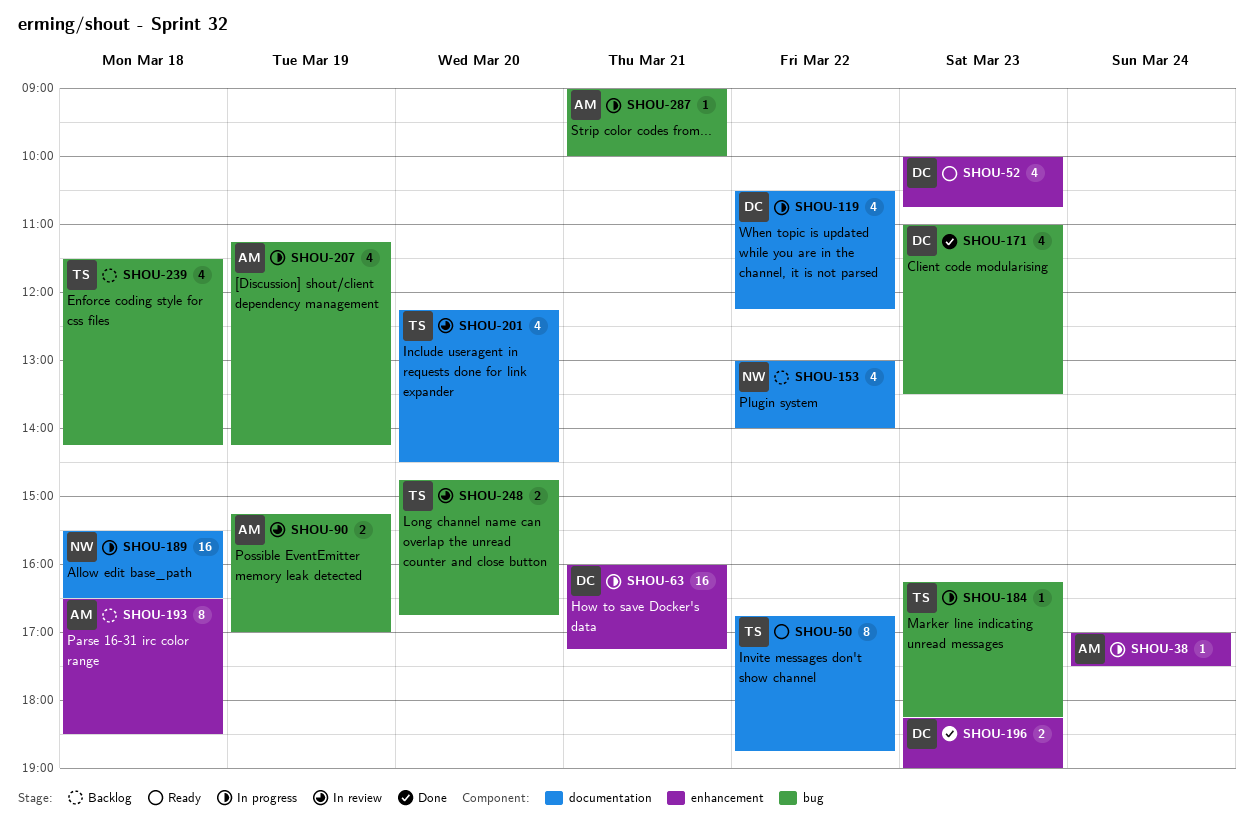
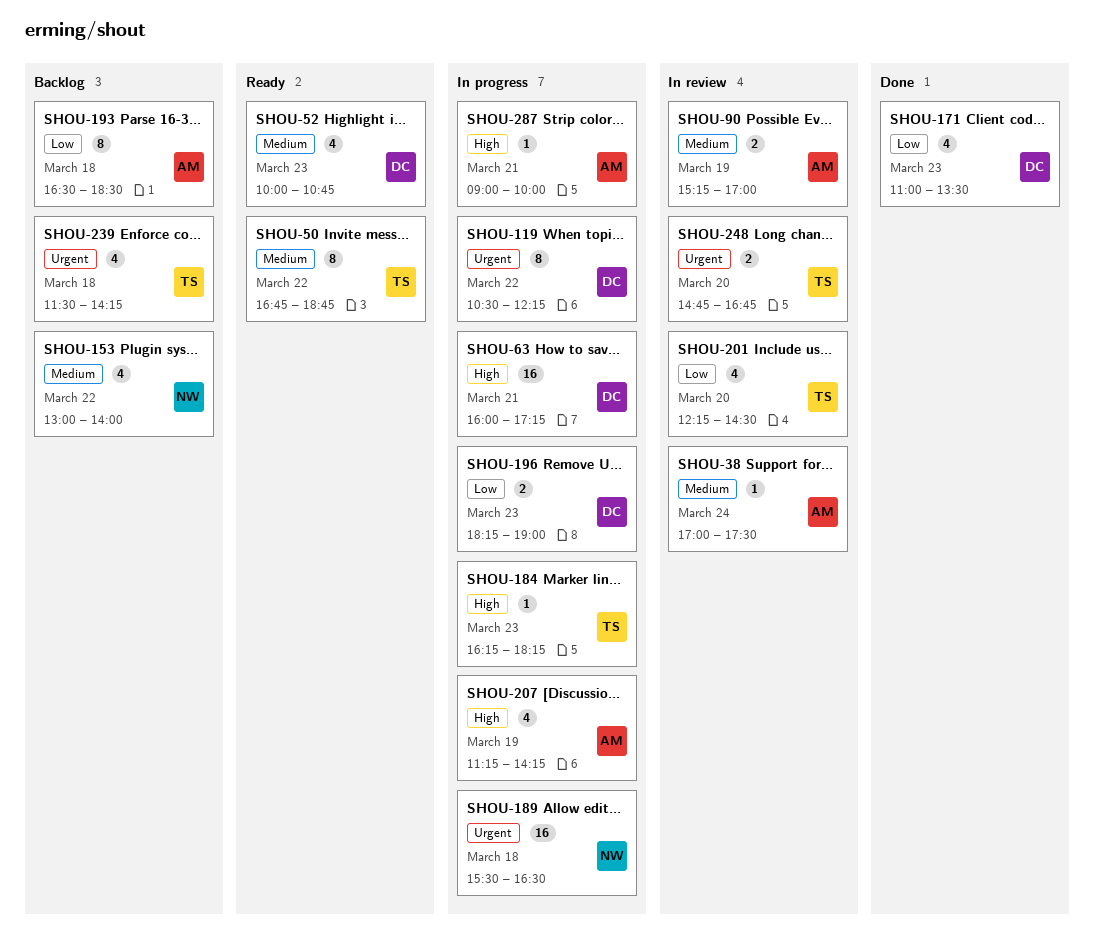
SHOU-38, status: In progress -> In review
SHOU-119, estimate: 4 -> 8
SHOU-196, status: Done -> In progress

